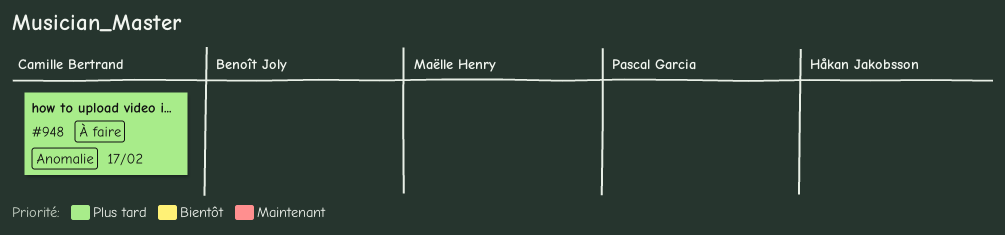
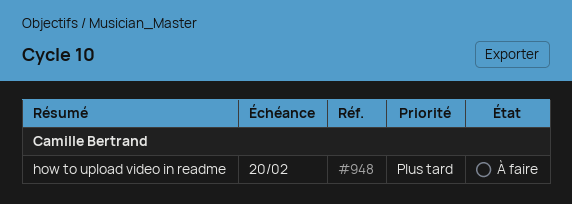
#948, due: Feb 17 -> Feb 20

